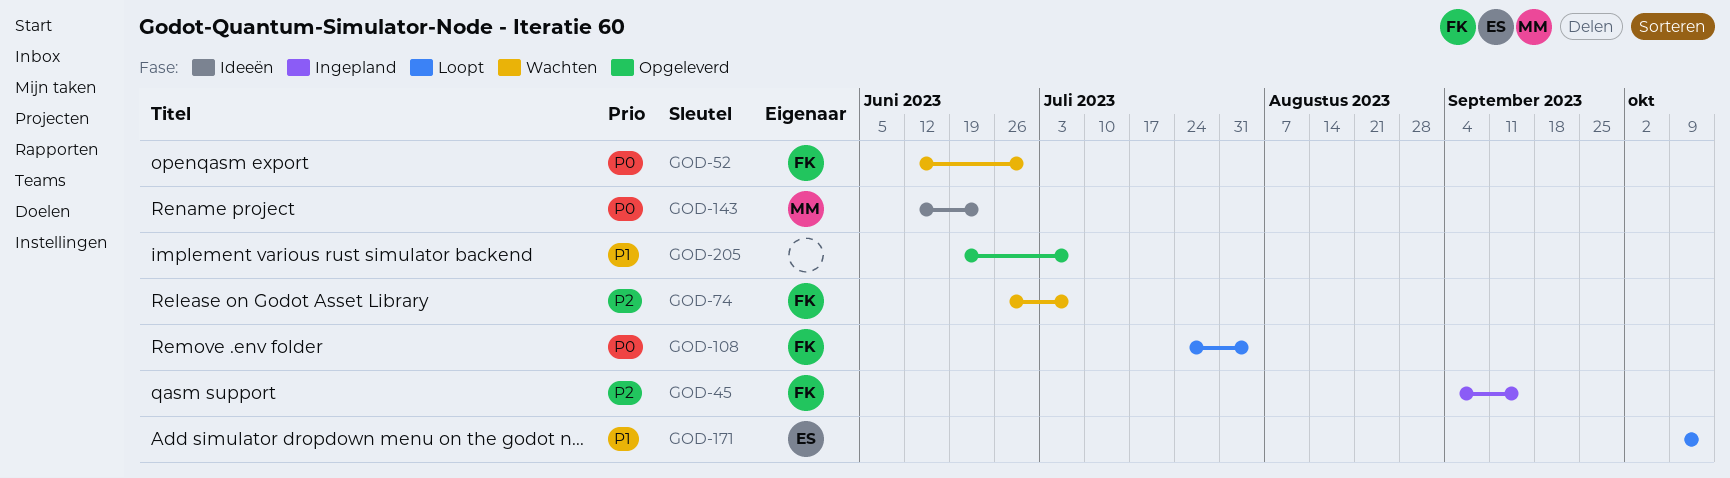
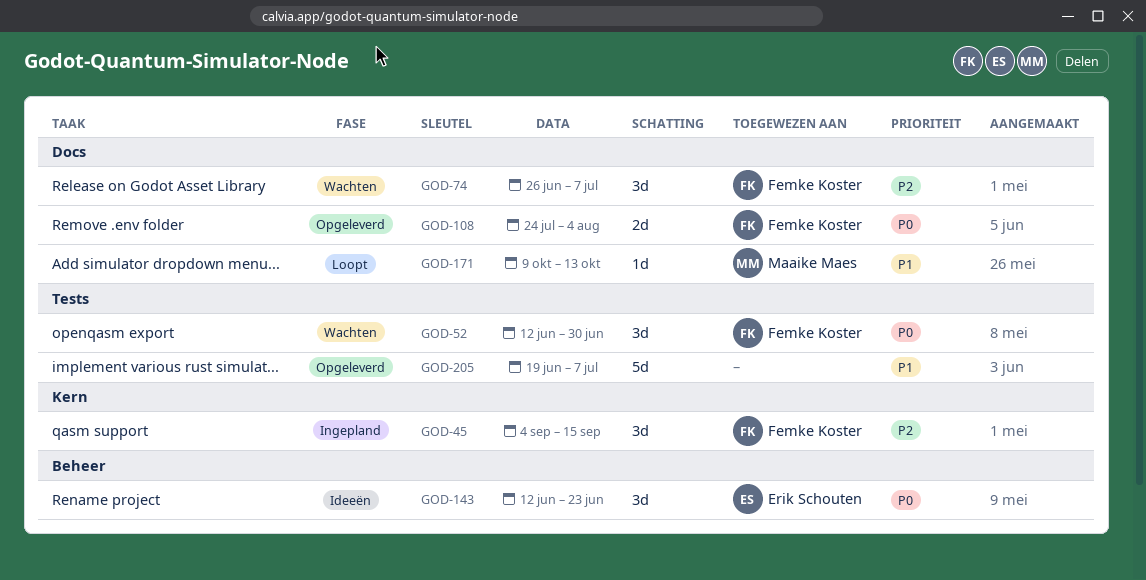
GOD-108, status: Loopt -> Opgeleverd
GOD-143, owner: Maaike Maes -> Erik Schouten
GOD-171, owner: Erik Schouten -> Maaike Maes

